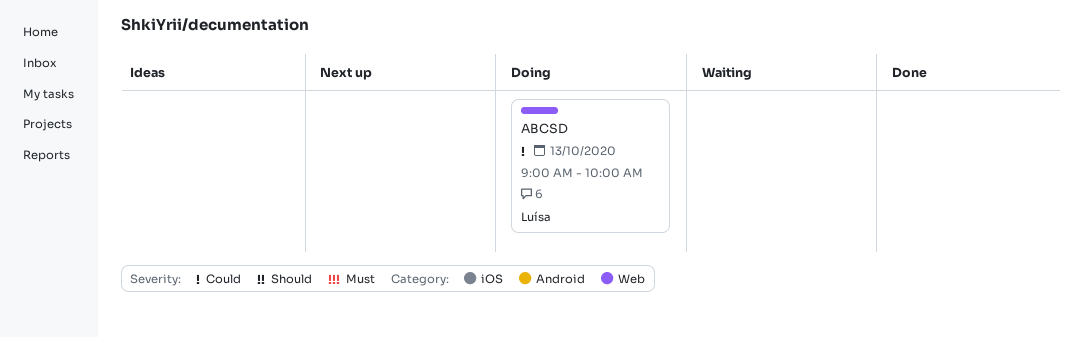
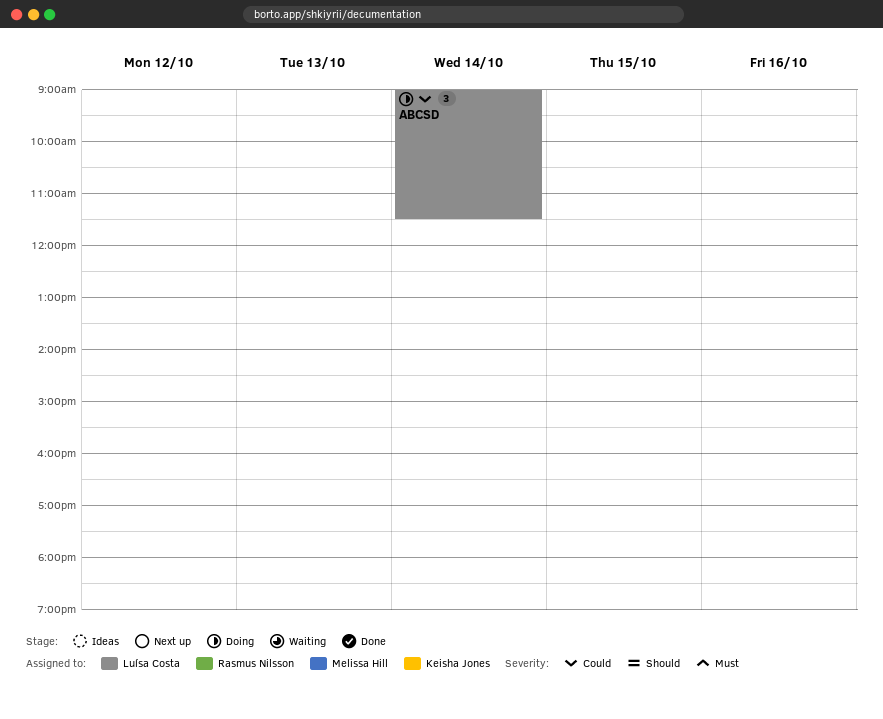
ABCSD, day: Oct 13 -> Oct 14
ABCSD, ends: 10:00 -> 11:30

